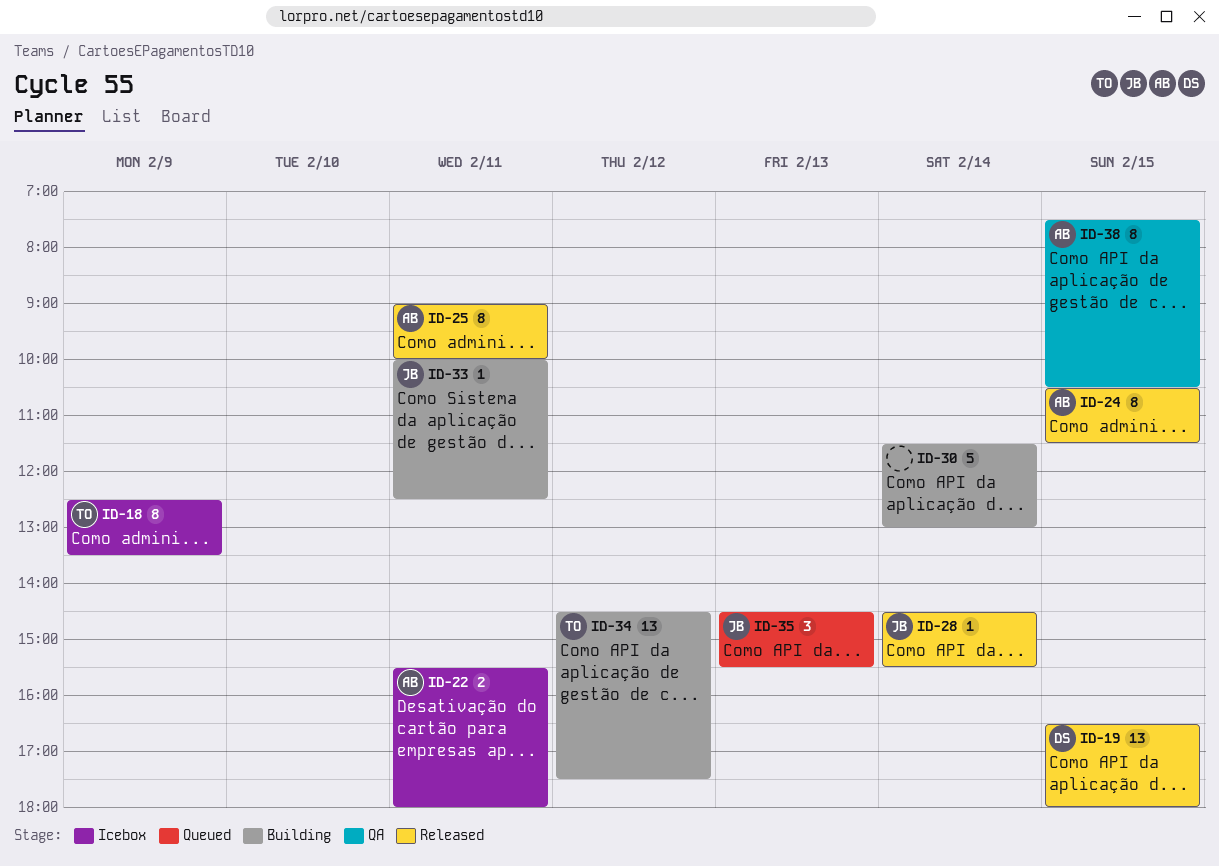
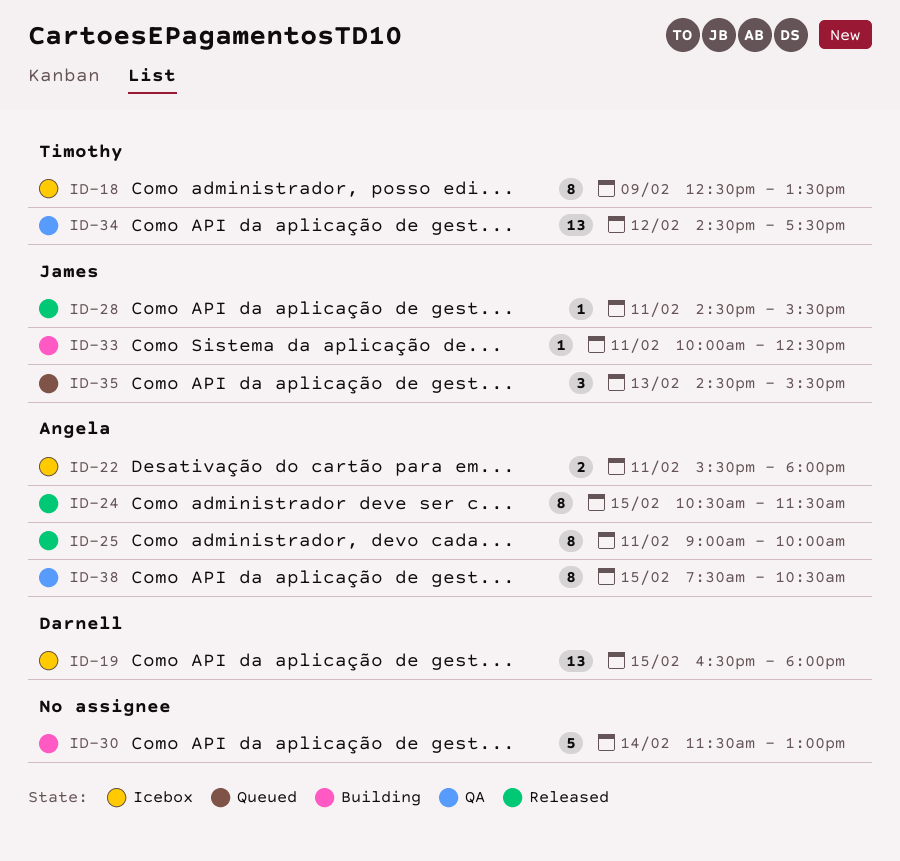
ID-19, status: Released -> Icebox
ID-28, day: Feb 14 -> Feb 11
ID-34, status: Building -> QA

